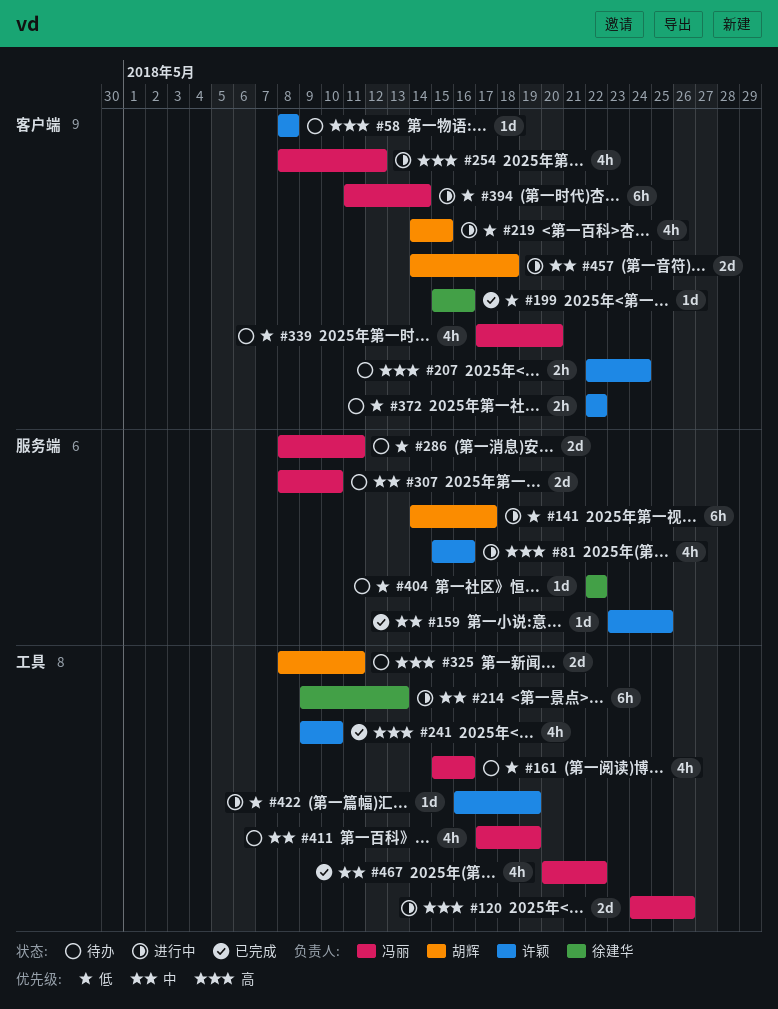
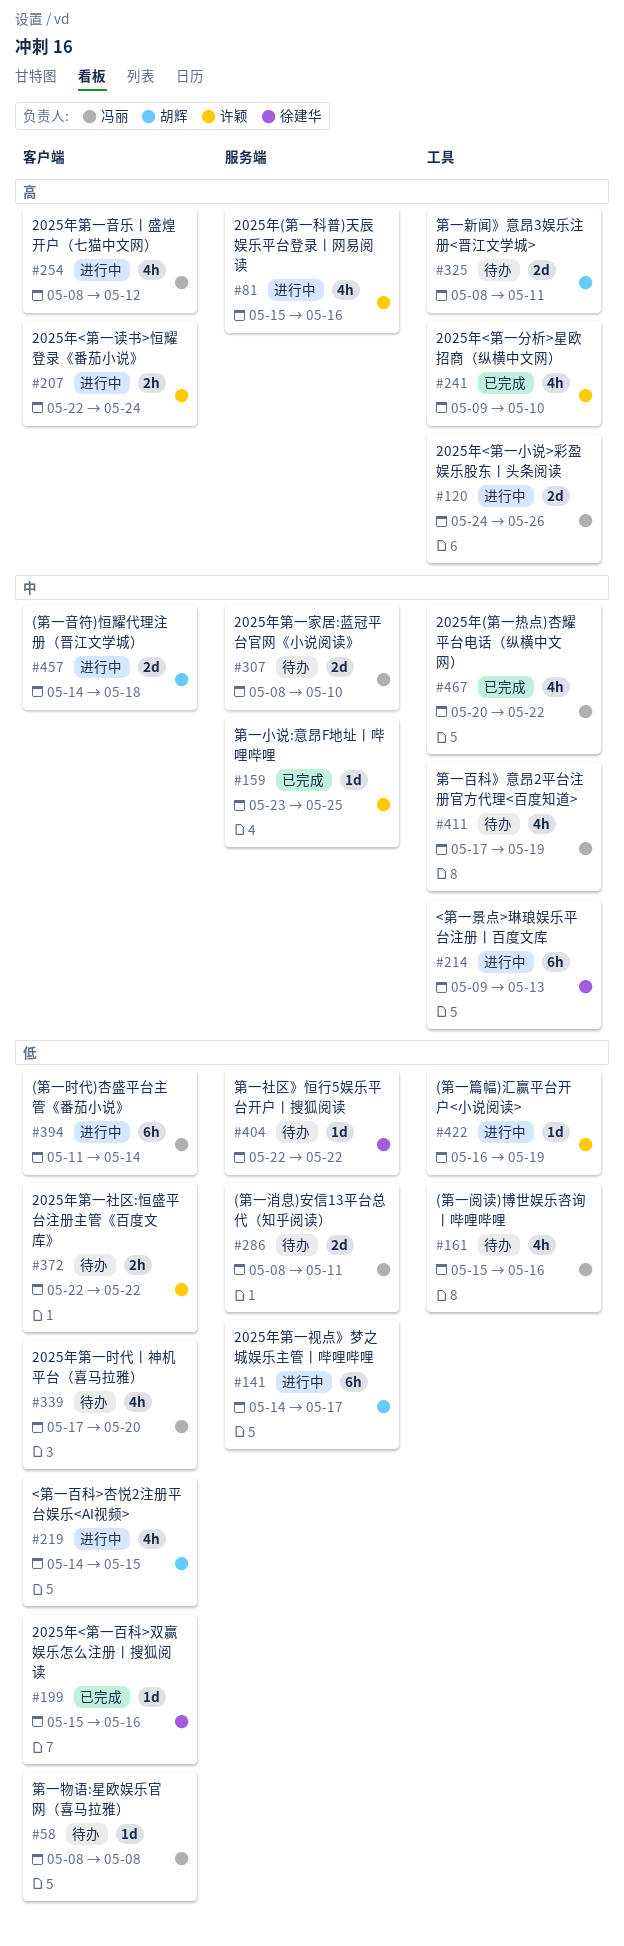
#58, owner: 许颖 -> 冯丽
#58, priority: 高 -> 低
#207, status: 待办 -> 进行中

